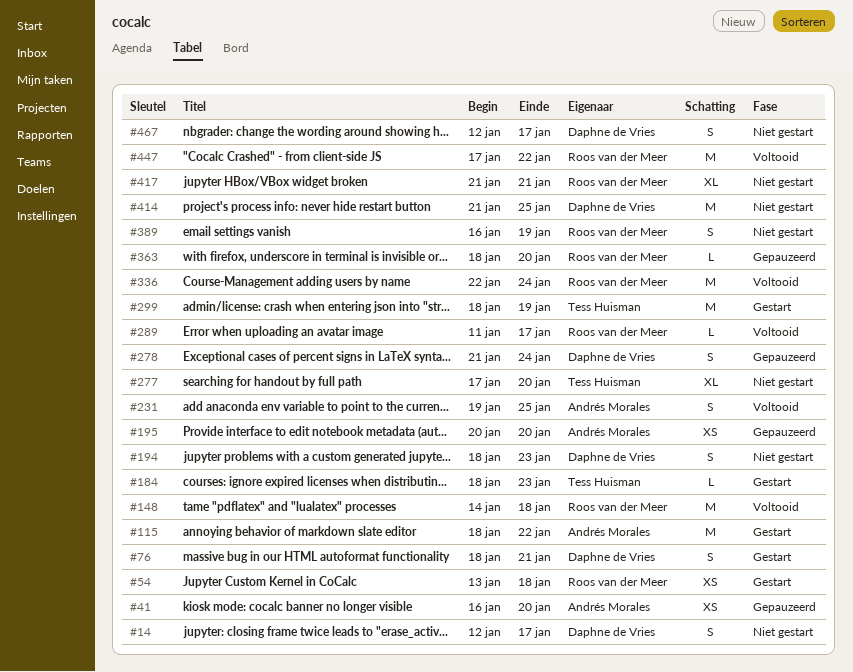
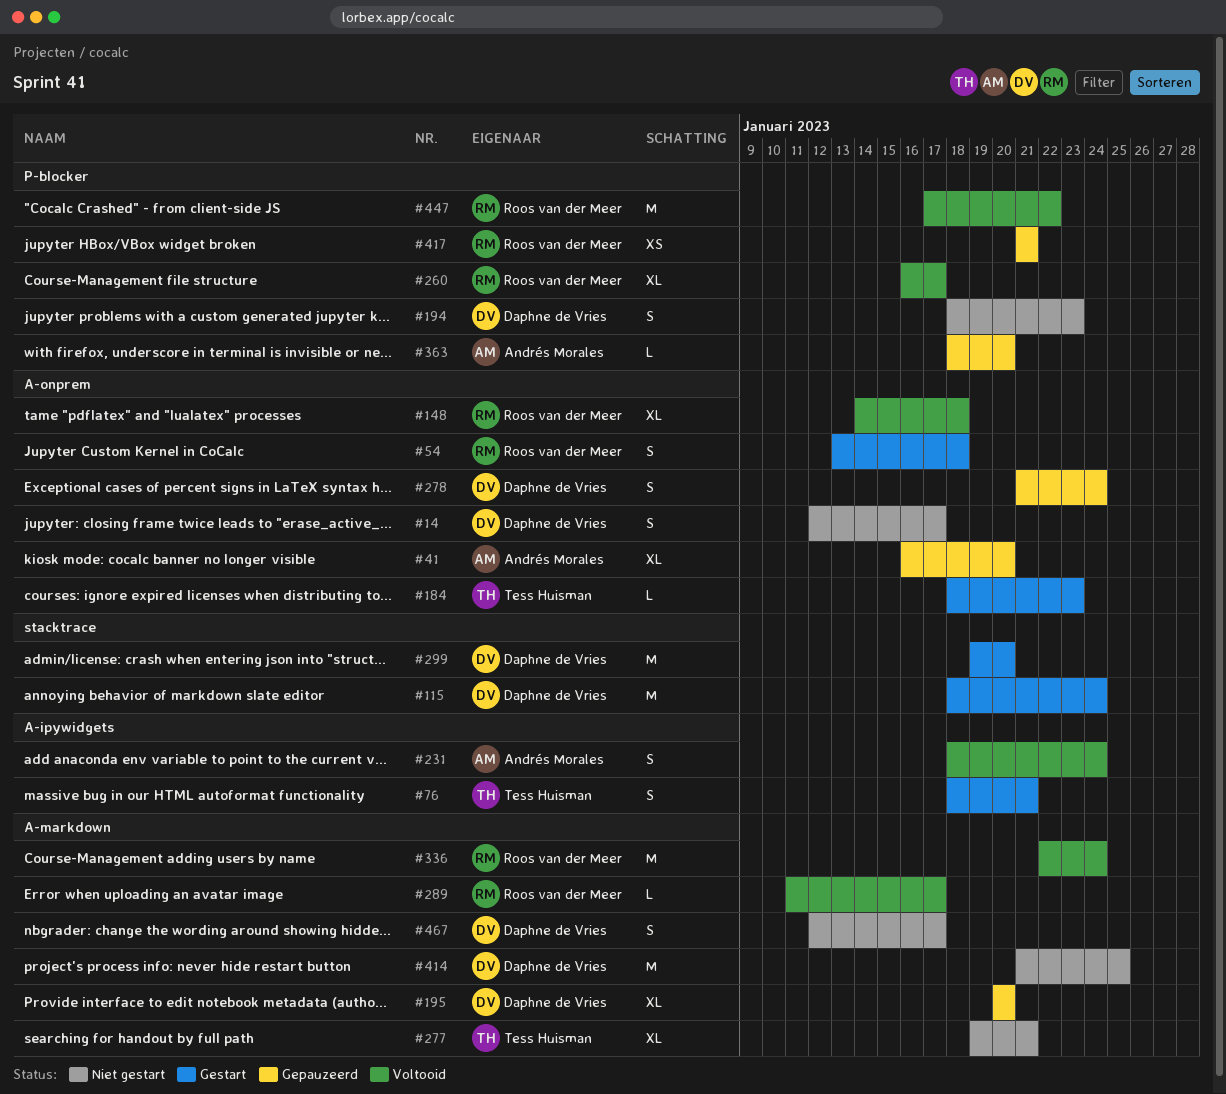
#41, estimate: XS -> XL
#54, estimate: XS -> S
#76, owner: Daphne de Vries -> Tess Huisman
#115, owner: Andrés Morales -> Daphne de Vries
#115, due: Jan 22 -> Jan 24
#148, estimate: M -> XL
#195, owner: Andrés Morales -> Daphne de Vries
#195, estimate: XS -> XL
#231, start: Jan 19 -> Jan 18
#231, due: Jan 25 -> Jan 24
#260: none -> present
#277, start: Jan 17 -> Jan 19
#277, due: Jan 20 -> Jan 21
#299, owner: Tess Huisman -> Daphne de Vries
#299, start: Jan 18 -> Jan 19
#299, due: Jan 19 -> Jan 20
#363, owner: Roos van der Meer -> Andrés Morales
#389: present -> none
#417, status: Niet gestart -> Gepauzeerd
#417, estimate: XL -> XS

